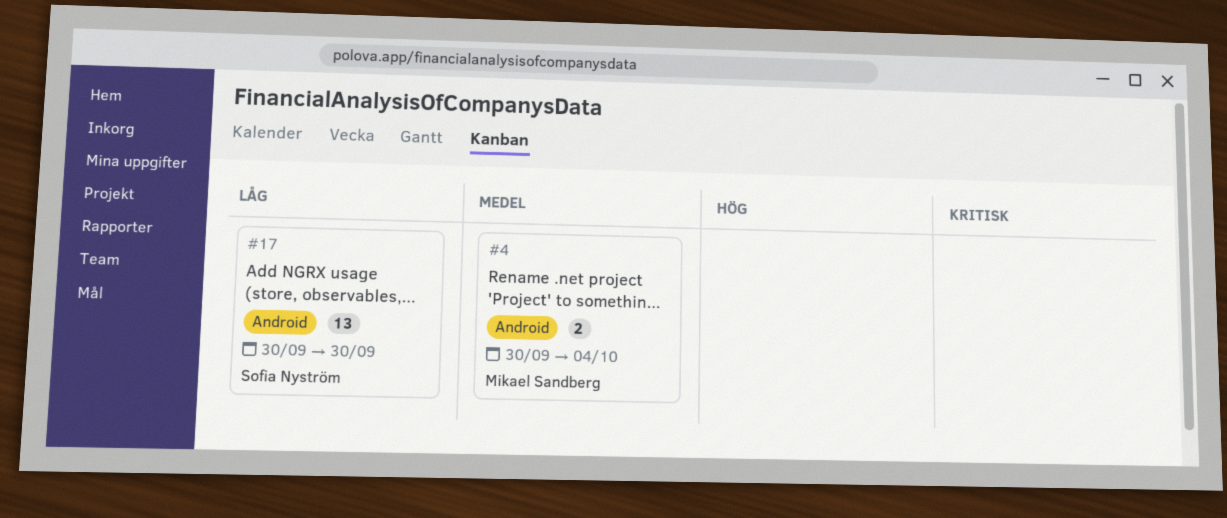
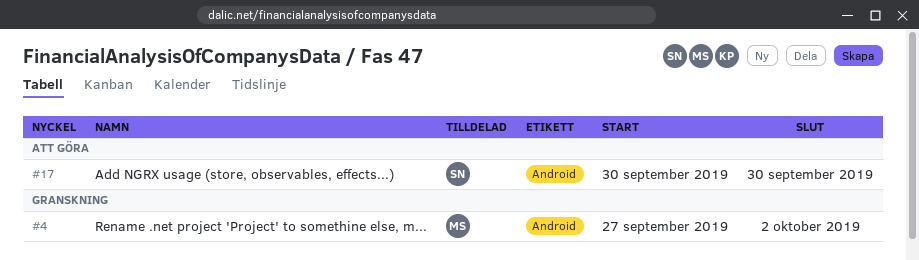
#4, start: Sep 30 -> Sep 27
#4, due: Oct 4 -> Oct 2

